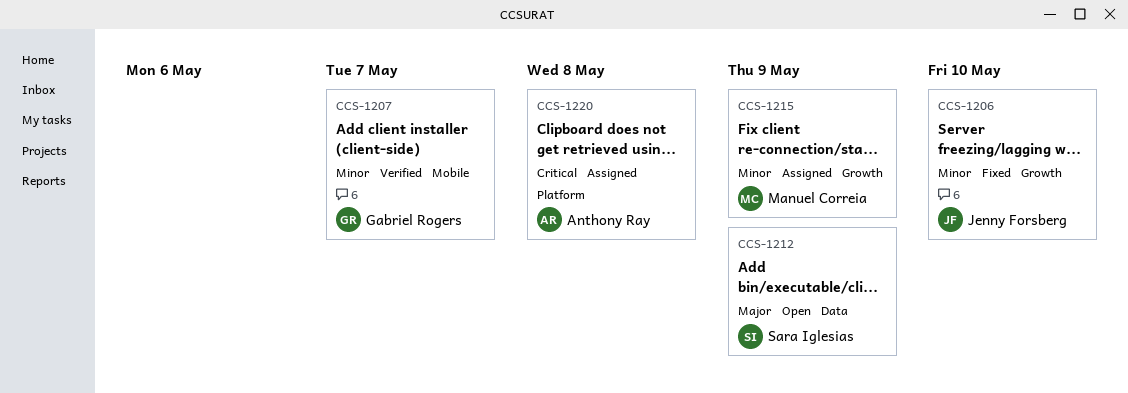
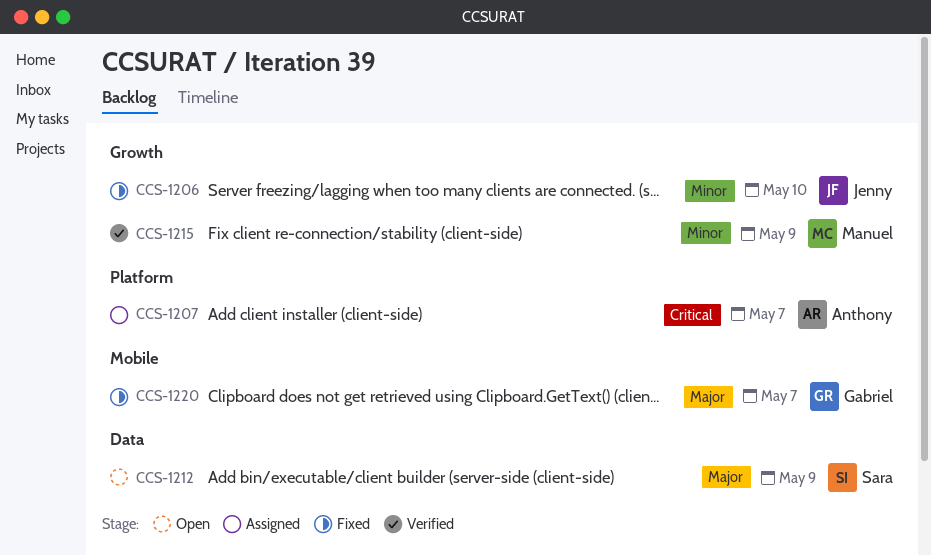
CCS-1207, status: Verified -> Assigned
CCS-1207, owner: Gabriel Rogers -> Anthony Ray
CCS-1207, priority: Minor -> Critical
CCS-1207, label: Mobile -> Platform
CCS-1215, status: Assigned -> Verified
CCS-1220, status: Assigned -> Fixed
CCS-1220, owner: Anthony Ray -> Gabriel Rogers
CCS-1220, priority: Critical -> Major
CCS-1220, label: Platform -> Mobile
CCS-1220, due: May 8 -> May 7

